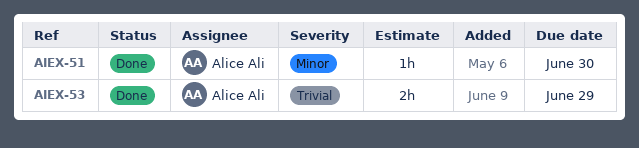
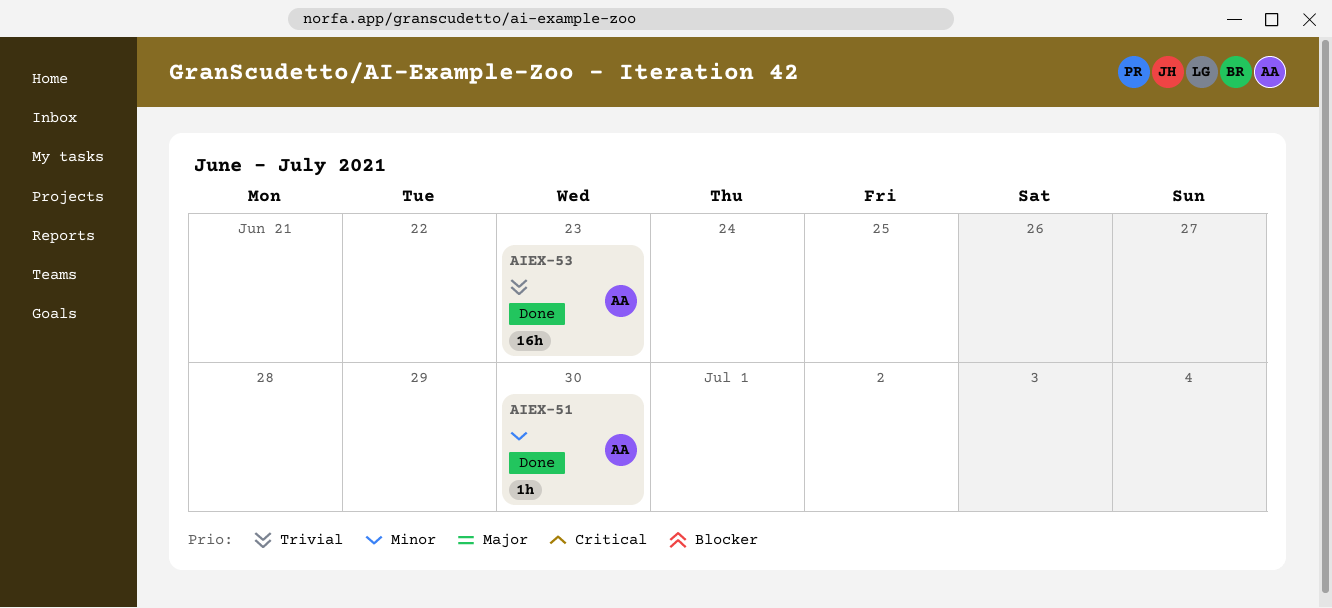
AIEX-53, estimate: 2h -> 16h
AIEX-53, due: Jun 29 -> Jun 23

